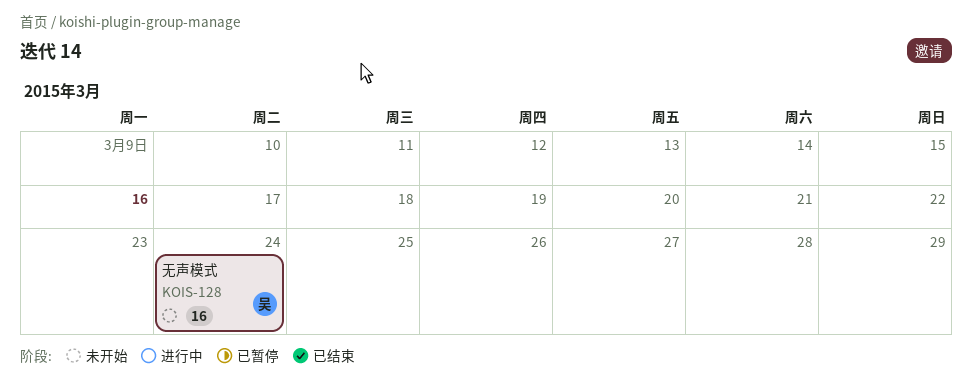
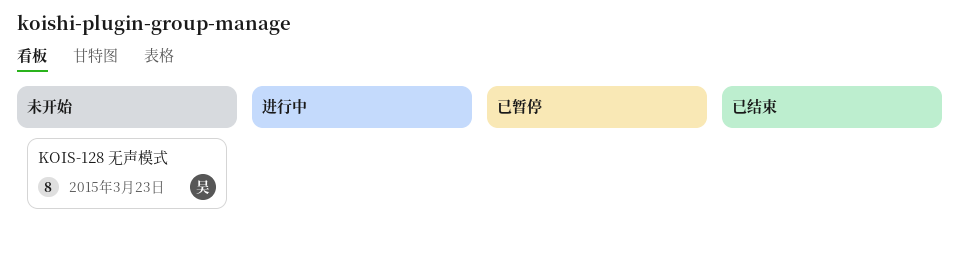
KOIS-128, estimate: 16 -> 8
KOIS-128, due: Mar 24 -> Mar 23

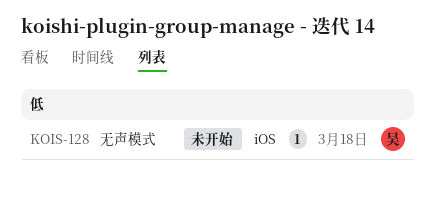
KOIS-128, estimate: 8 -> 1
KOIS-128, due: Mar 23 -> Mar 18

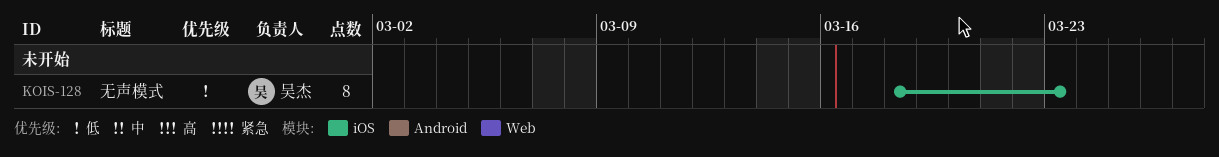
KOIS-128, estimate: 1 -> 8
KOIS-128, due: Mar 18 -> Mar 23

